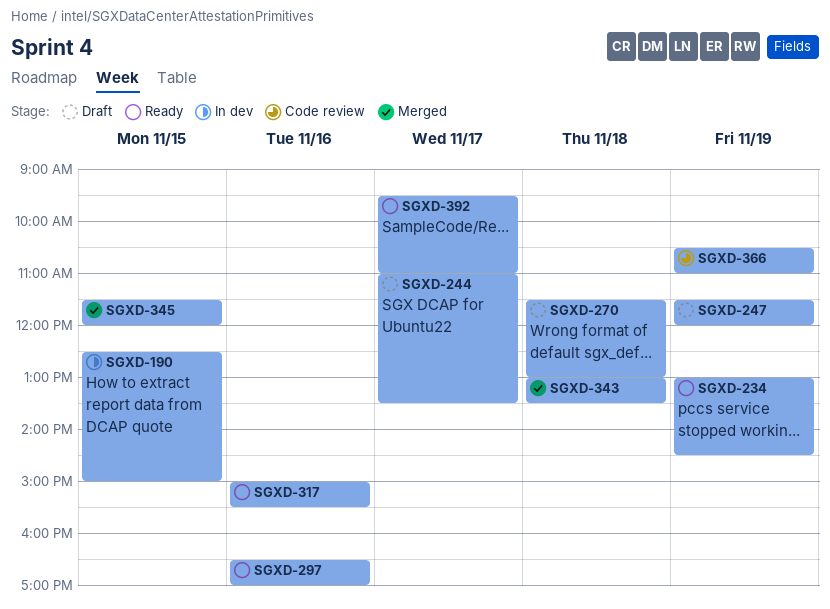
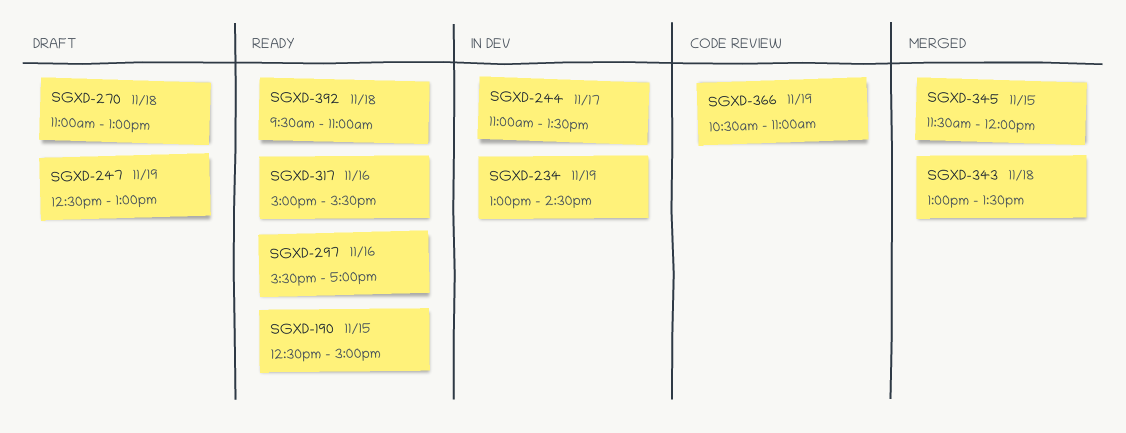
SGXD-190, status: In dev -> Ready
SGXD-234, status: Ready -> In dev
SGXD-244, status: Draft -> In dev
SGXD-247, begins: 11:30 -> 12:30
SGXD-247, ends: 12:00 -> 13:00
SGXD-270, begins: 11:30 -> 11:00
SGXD-297, begins: 16:30 -> 15:30
SGXD-392, day: Nov 17 -> Nov 18

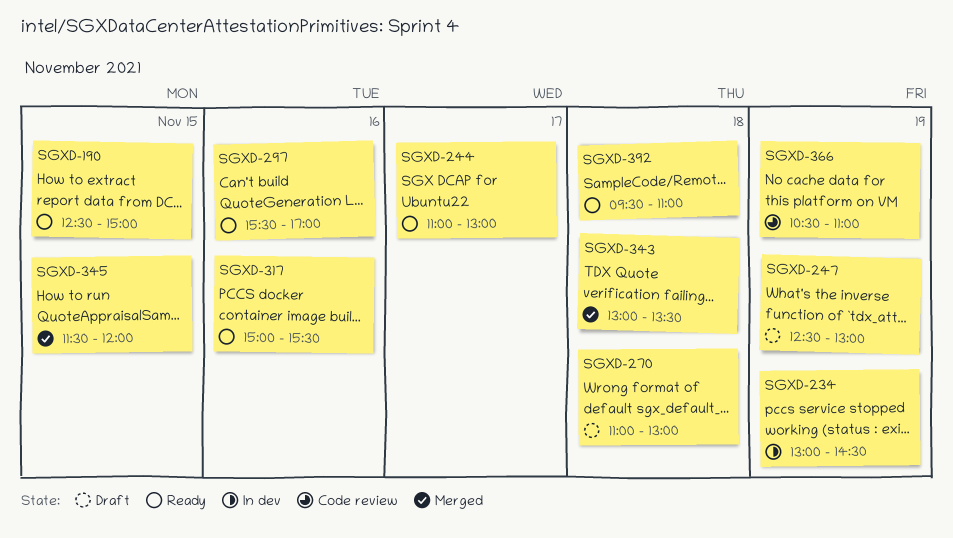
SGXD-244, status: In dev -> Ready
SGXD-244, ends: 13:30 -> 13:00

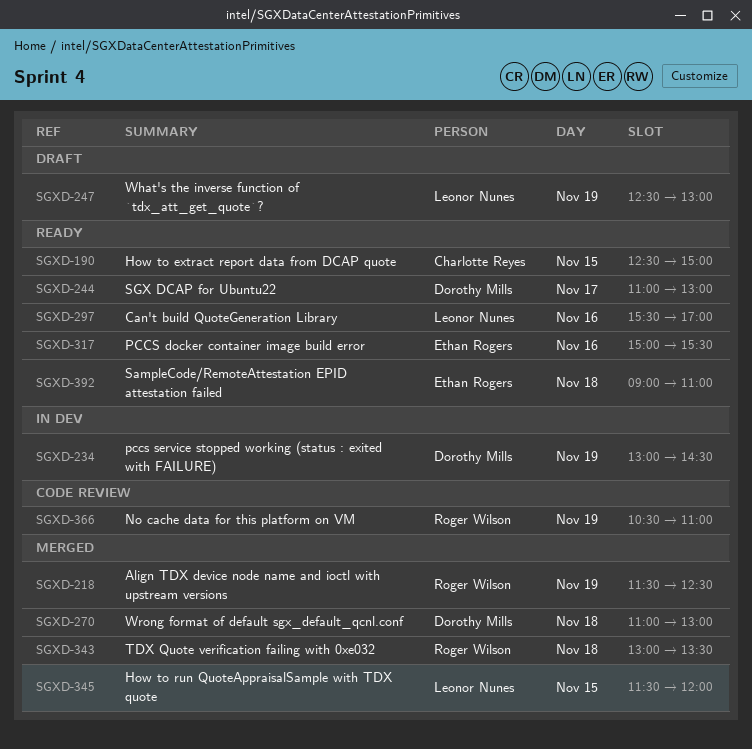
SGXD-218: none -> present
SGXD-270, status: Draft -> Merged
SGXD-392, begins: 09:30 -> 09:00

